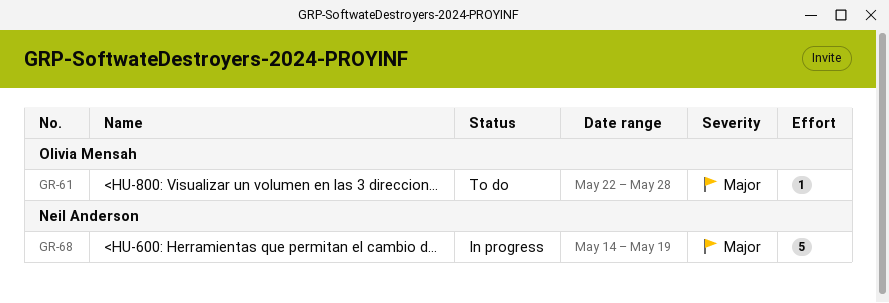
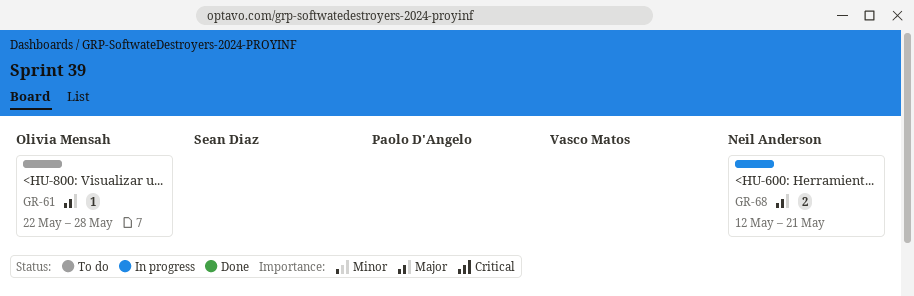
GR-68, estimate: 5 -> 2
GR-68, start: May 14 -> May 12
GR-68, due: May 19 -> May 21

